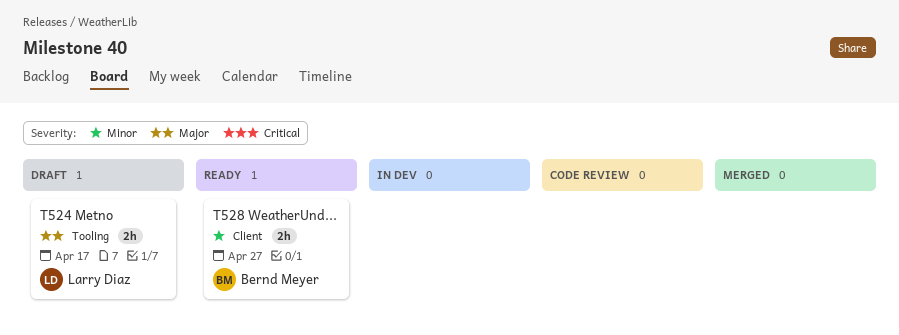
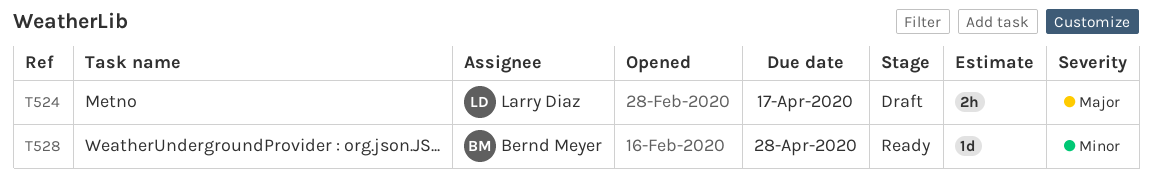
T528, estimate: 2h -> 1d
T528, due: Apr 27 -> Apr 28

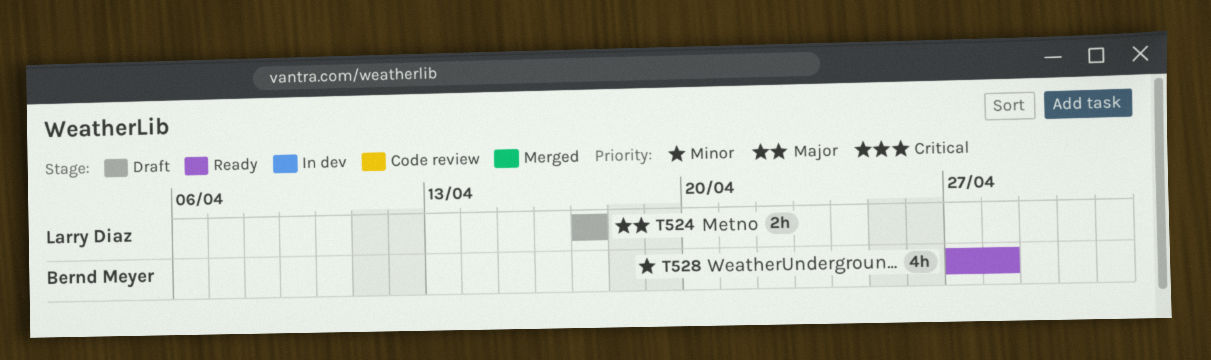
T528, estimate: 1d -> 4h

